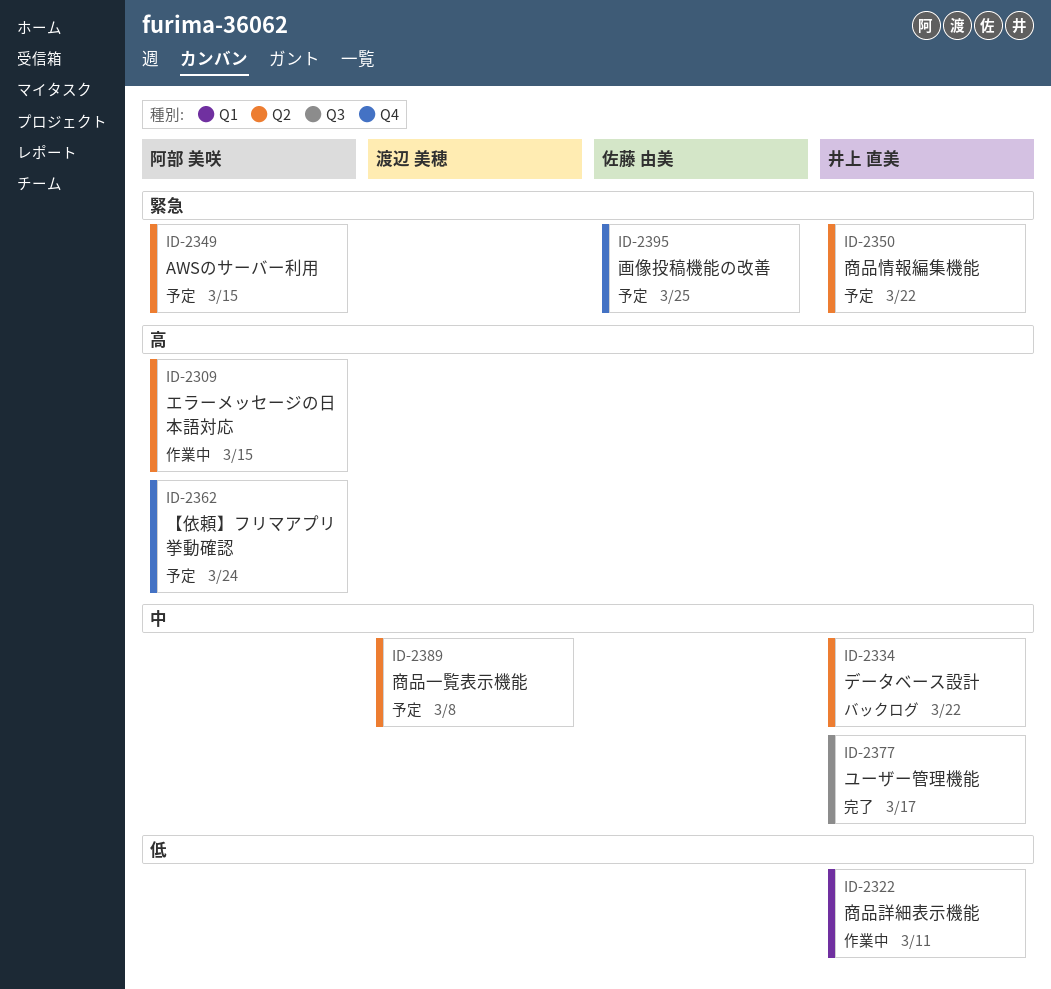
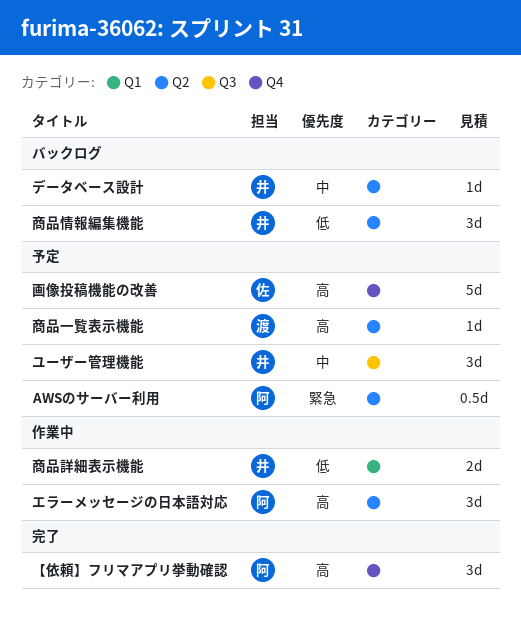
【依頼】フリマアプリ挙動確認, status: 予定 -> 完了
ユーザー管理機能, status: 完了 -> 予定
商品一覧表示機能, priority: 中 -> 高
商品情報編集機能, status: 予定 -> バックログ
商品情報編集機能, priority: 緊急 -> 低
画像投稿機能の改善, priority: 緊急 -> 高

